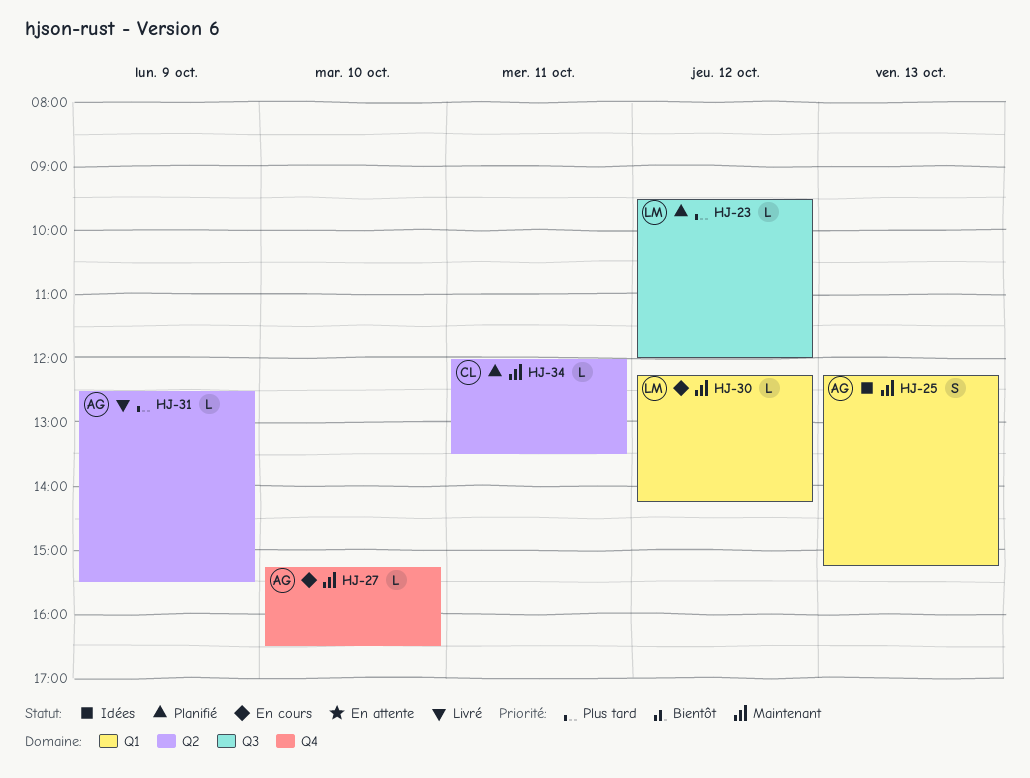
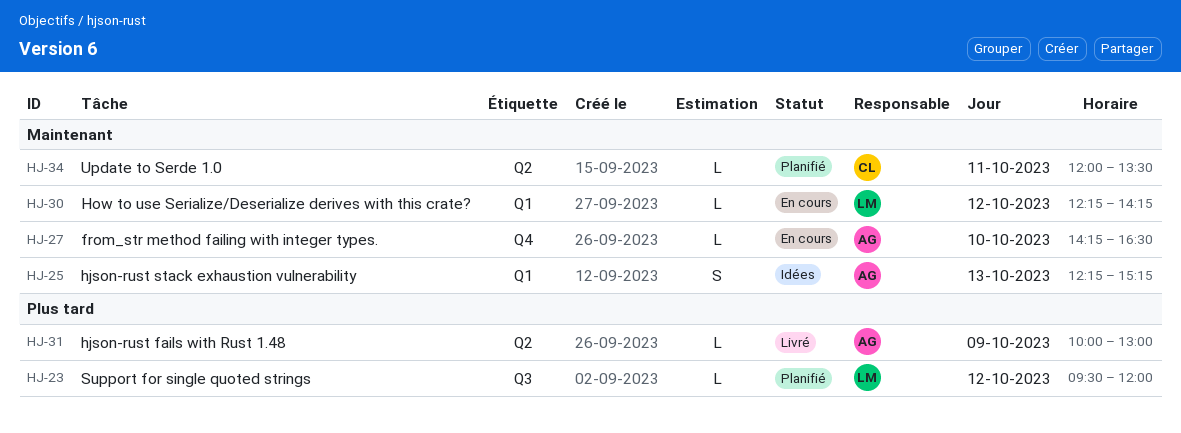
HJ-27, begins: 15:15 -> 14:15
HJ-31, begins: 12:30 -> 10:00
HJ-31, ends: 15:30 -> 13:00

